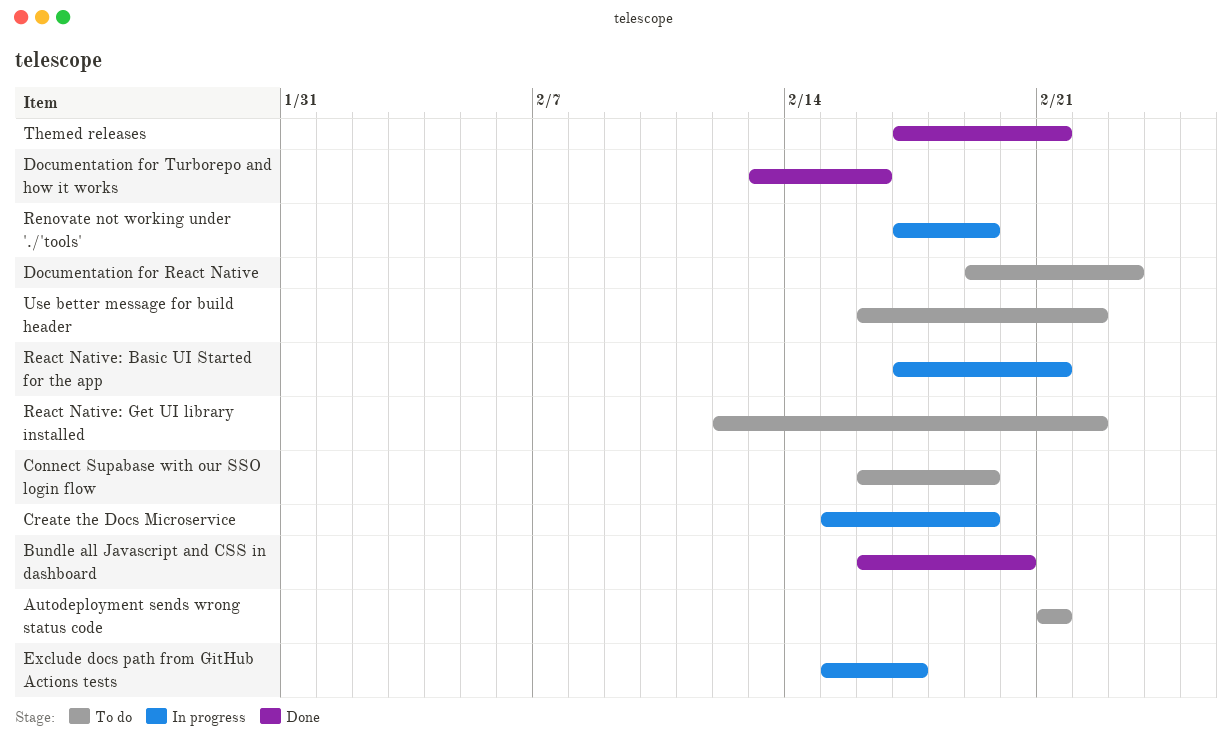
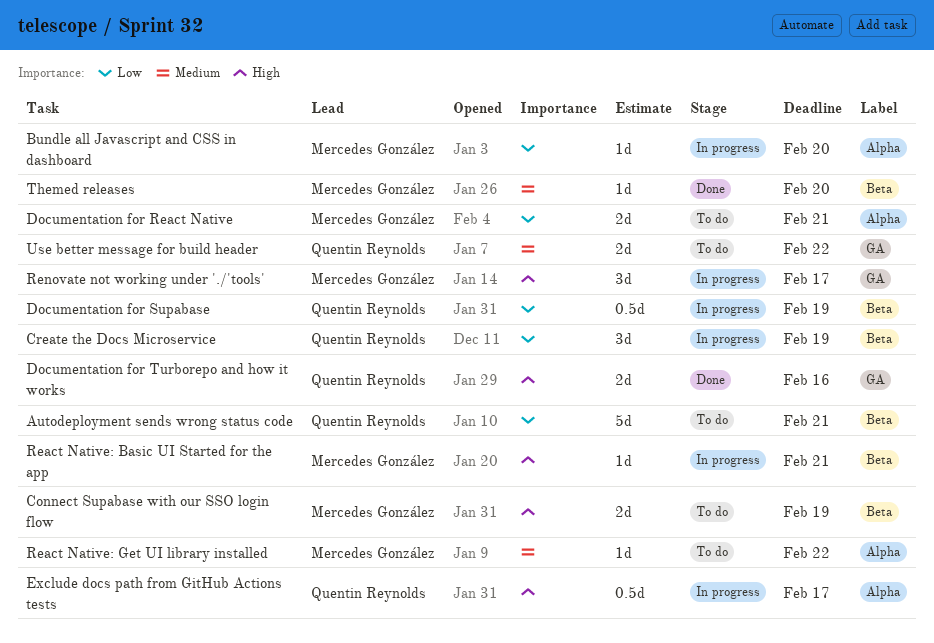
Bundle all Javascript and CSS in dashboard, status: Done -> In progress
Documentation for React Native, due: Feb 23 -> Feb 21
Documentation for Supabase: none -> present
Renovate not working under './'tools', due: Feb 19 -> Feb 17
Themed releases, due: Feb 21 -> Feb 20

